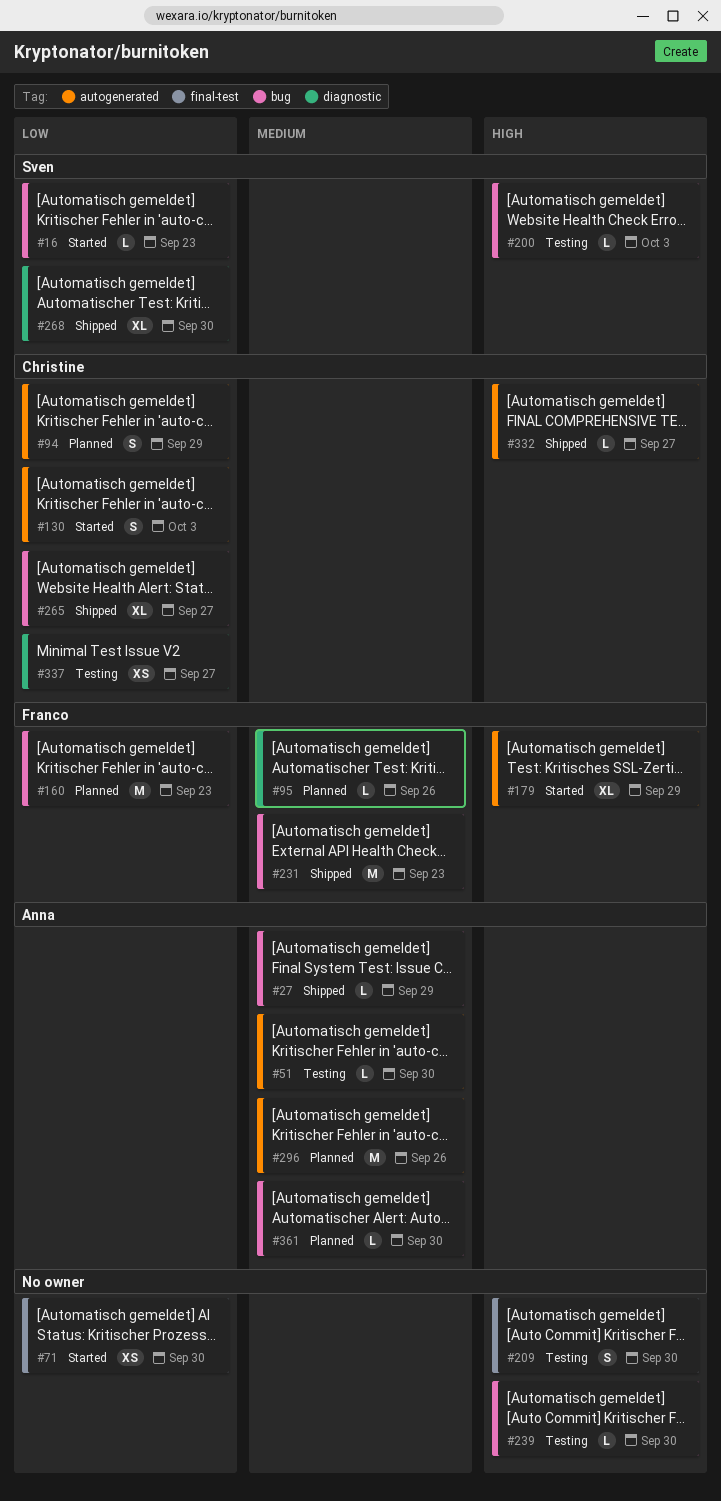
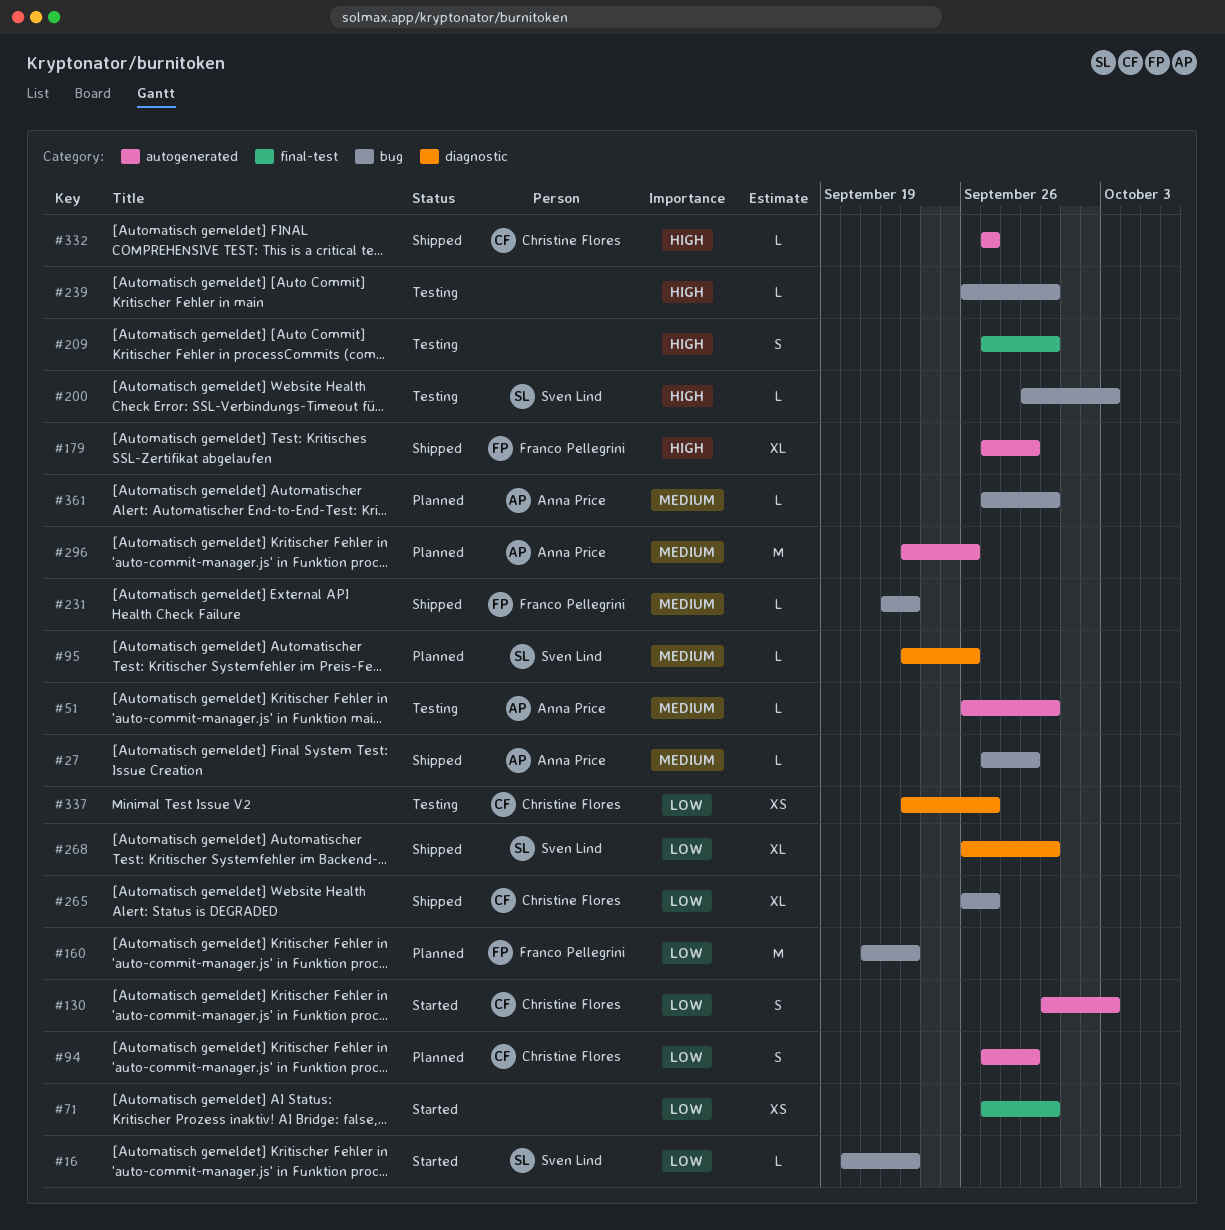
#95, owner: Franco Pellegrini -> Sven Lind
#179, status: Started -> Shipped
#231, estimate: M -> L

